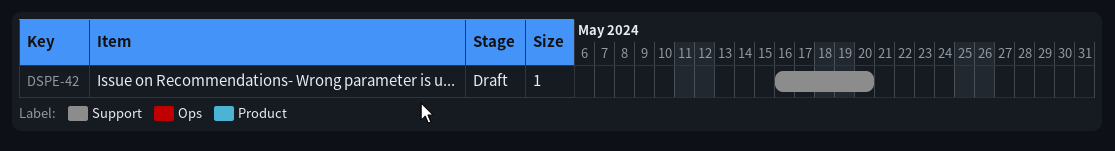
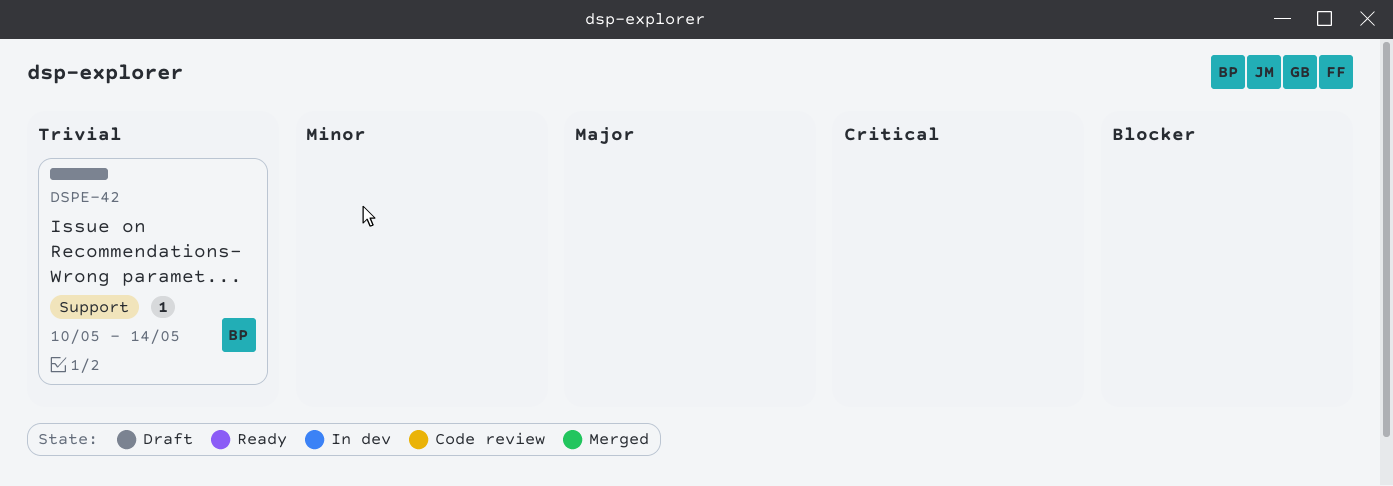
DSPE-42, start: May 16 -> May 10
DSPE-42, due: May 20 -> May 14

